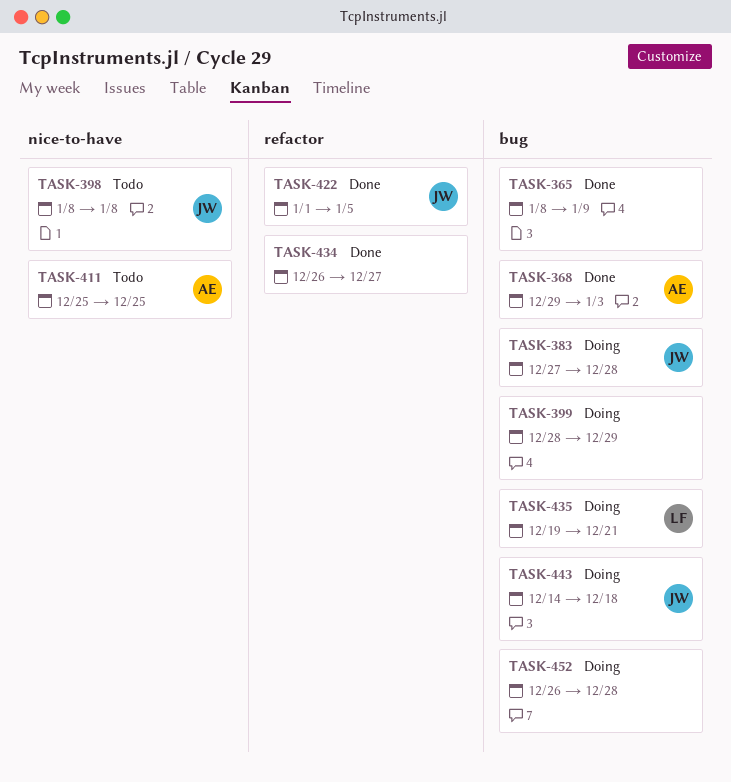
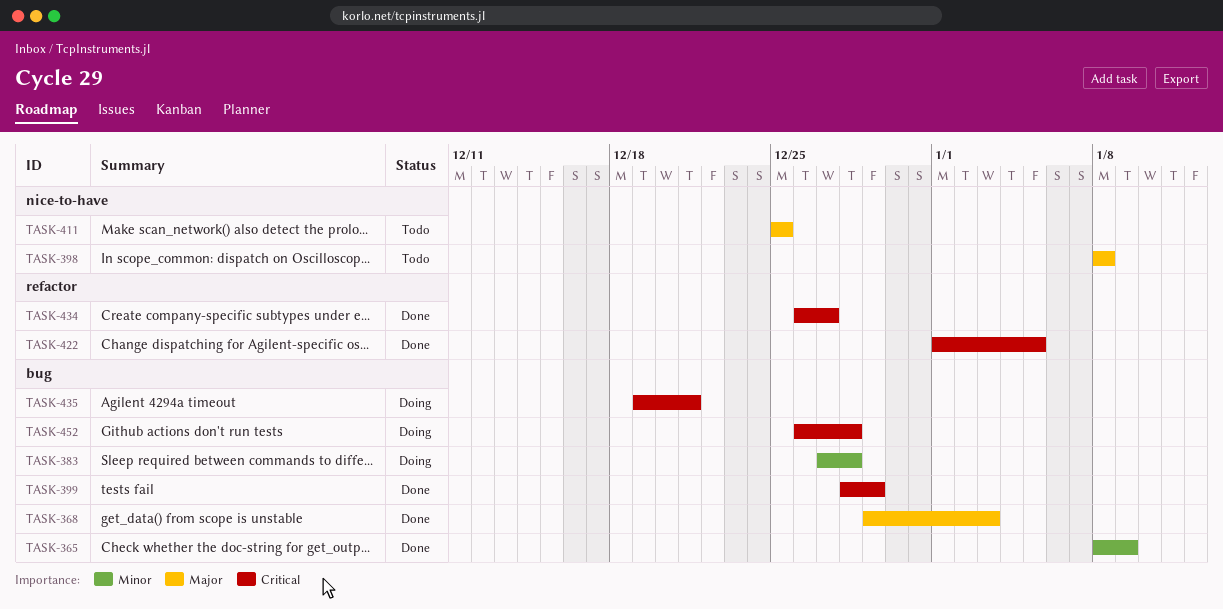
TASK-399, status: Doing -> Done
TASK-443: present -> none

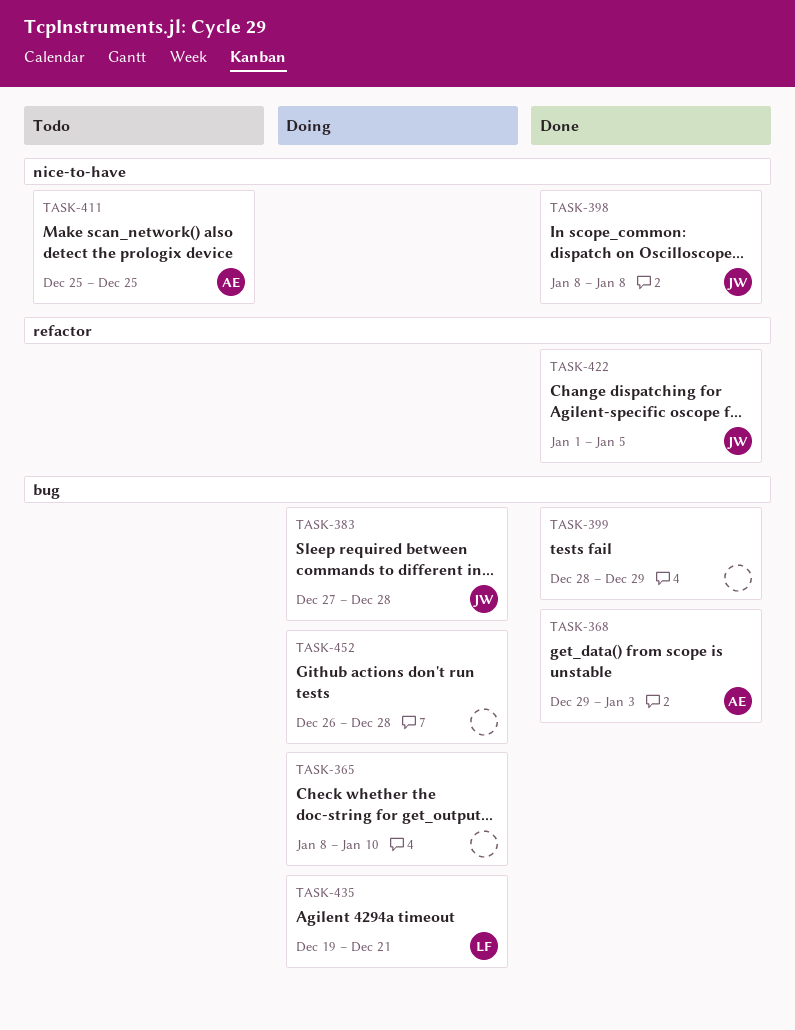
TASK-365, status: Done -> Doing
TASK-365, due: Jan 9 -> Jan 10
TASK-398, status: Todo -> Done
TASK-434: present -> none

